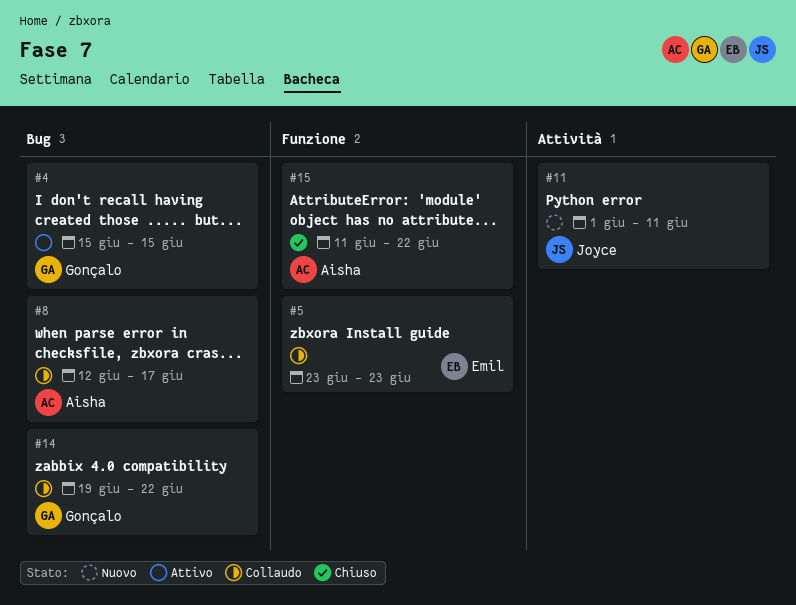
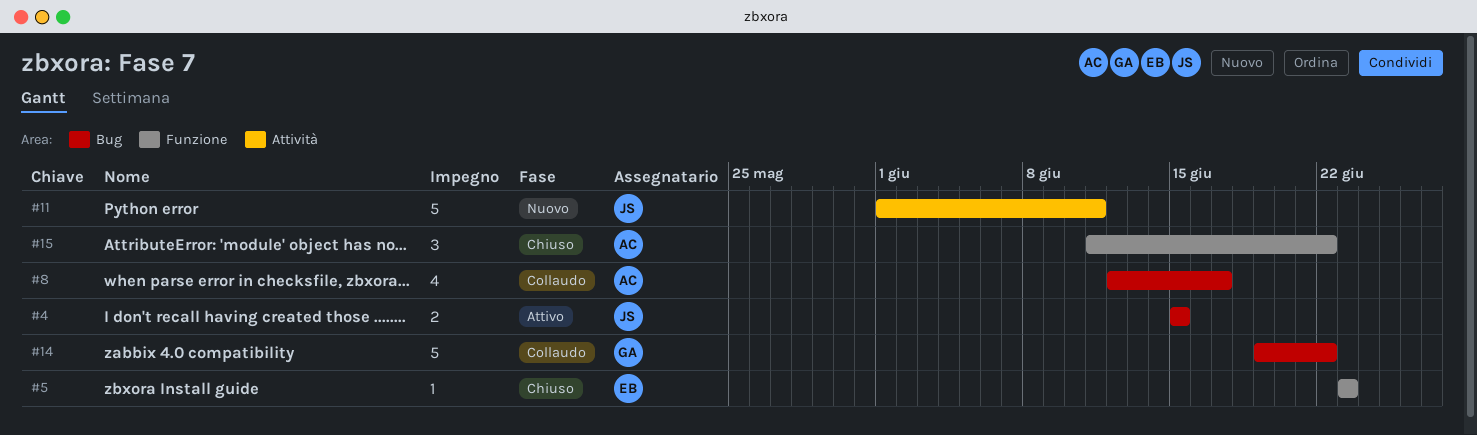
#4, owner: Gonçalo -> Joyce
#5, status: Collaudo -> Chiuso

